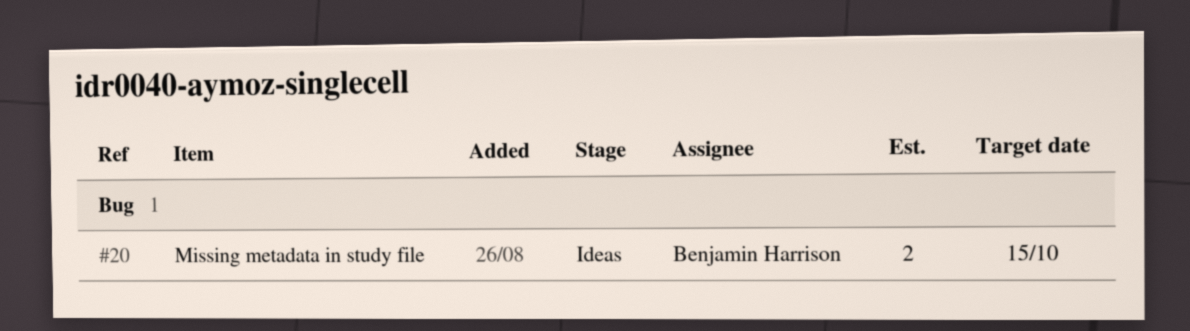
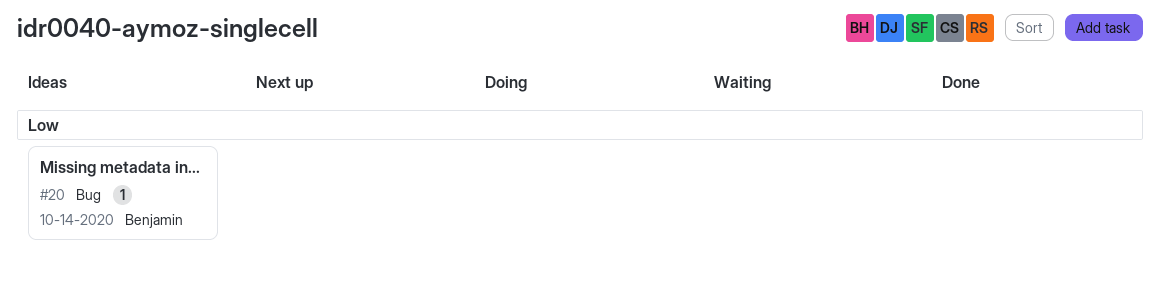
#20, estimate: 2 -> 1
#20, due: Oct 15 -> Oct 14

